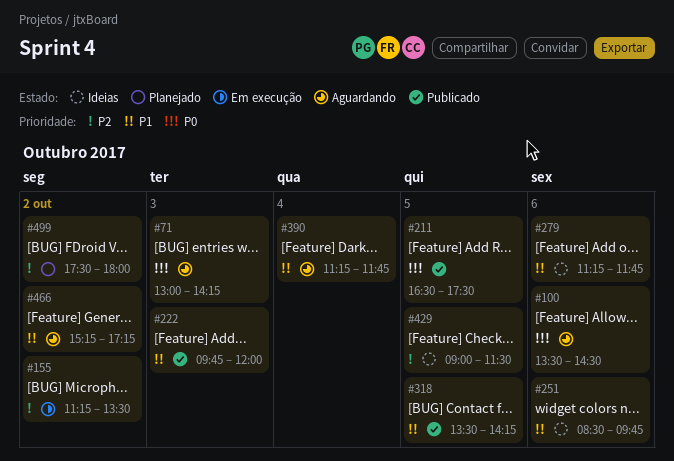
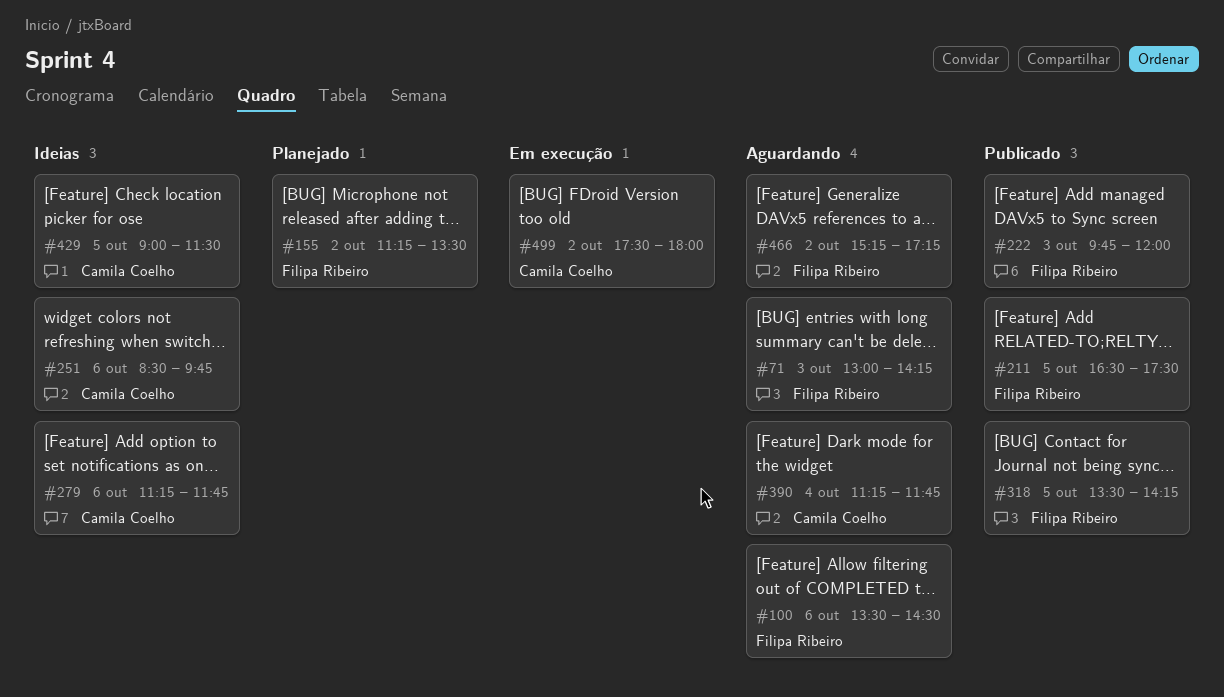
#155, status: Em execução -> Planejado
#499, status: Planejado -> Em execução

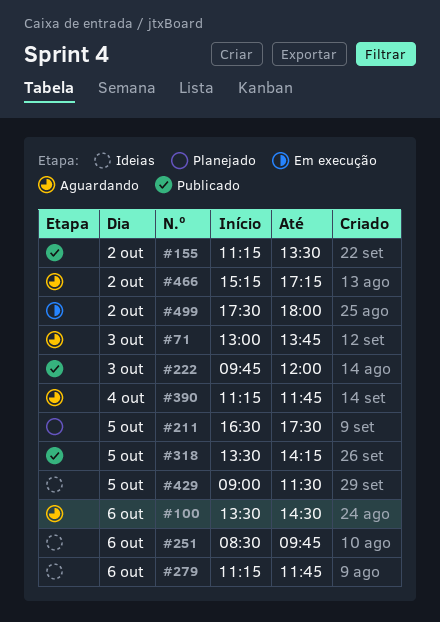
#71, ends: 14:15 -> 13:45
#155, status: Planejado -> Publicado
#211, status: Publicado -> Planejado

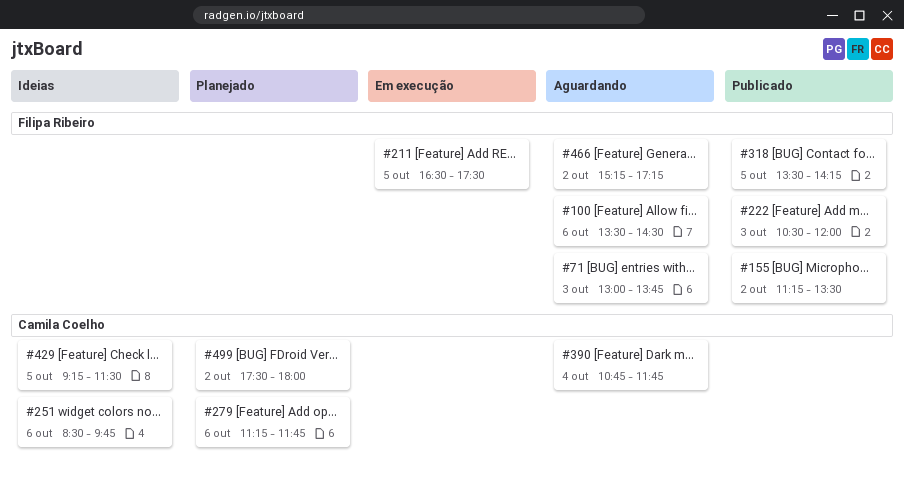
#211, status: Planejado -> Em execução
#222, begins: 09:45 -> 10:30
#279, status: Ideias -> Planejado
#390, begins: 11:15 -> 10:45
#429, begins: 09:00 -> 09:15
#499, status: Em execução -> Planejado

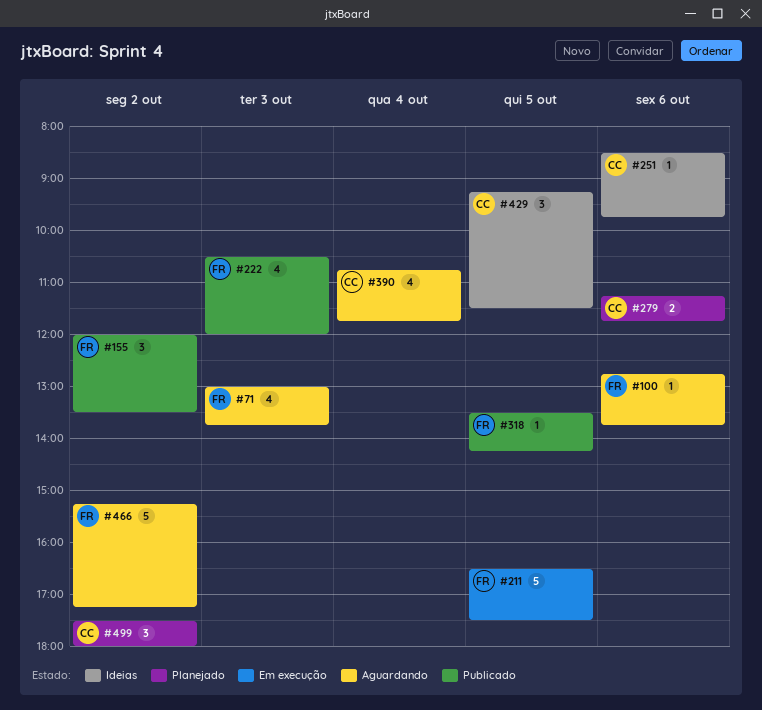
#100, begins: 13:30 -> 12:45
#100, ends: 14:30 -> 13:45
#155, begins: 11:15 -> 12:00

